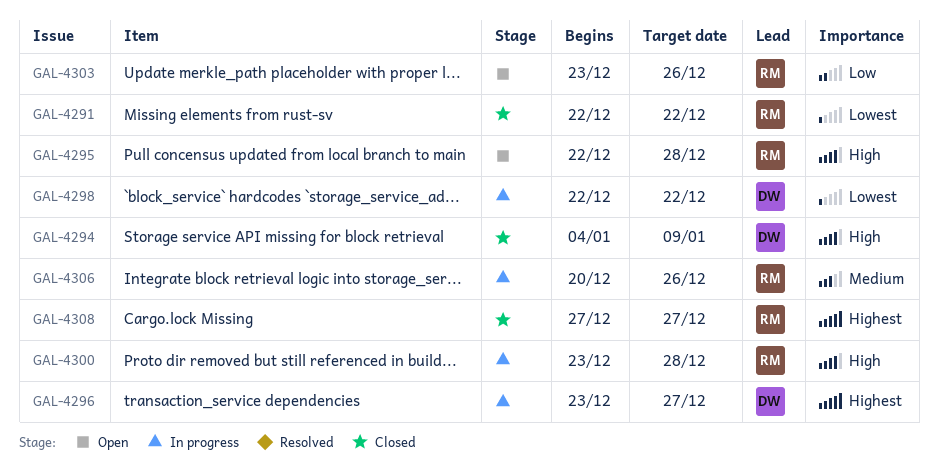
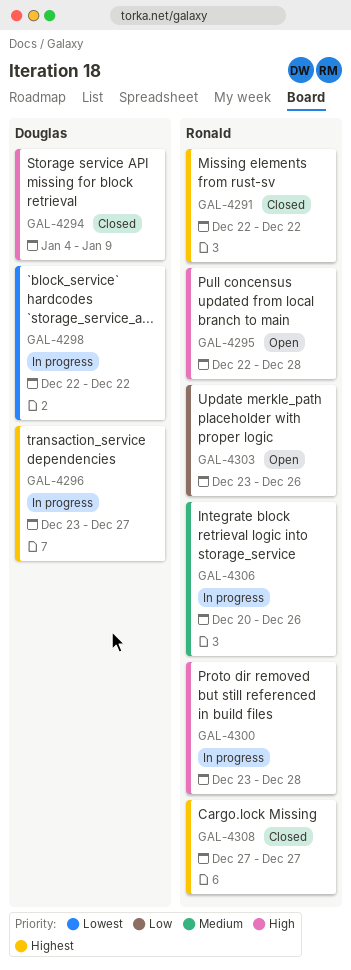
GAL-4291, priority: Lowest -> Highest

